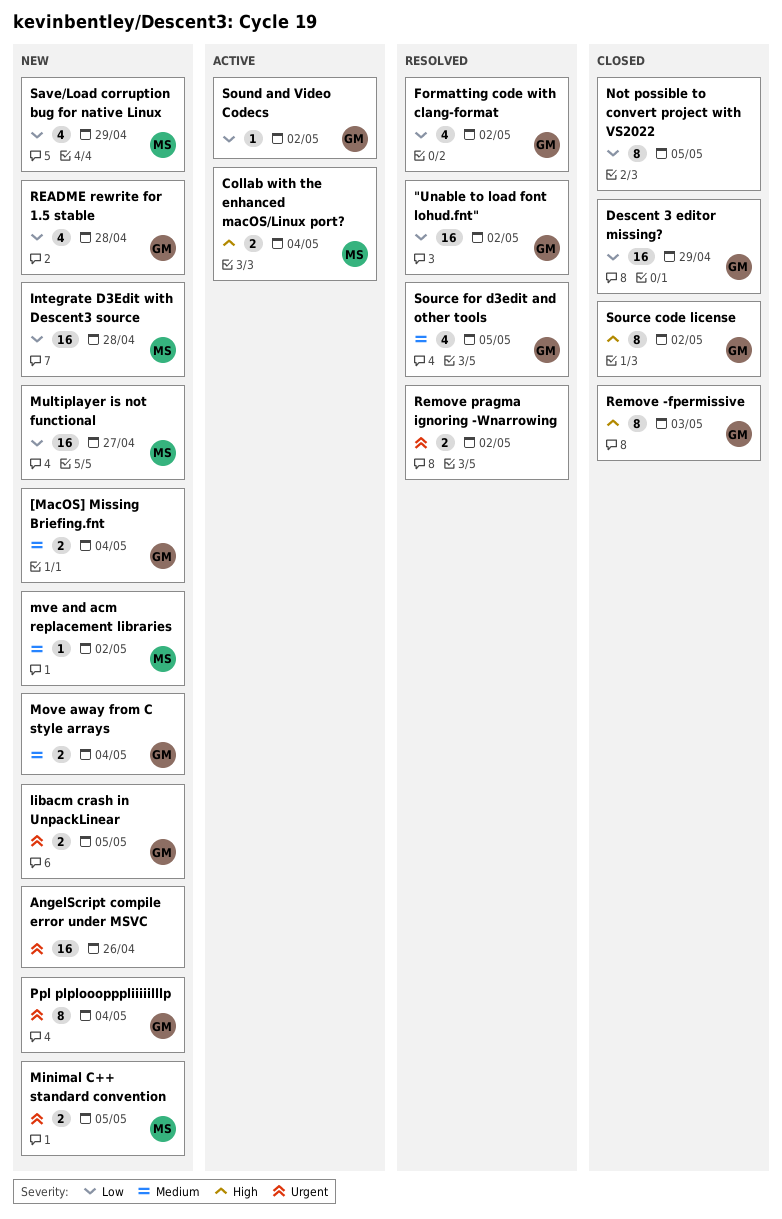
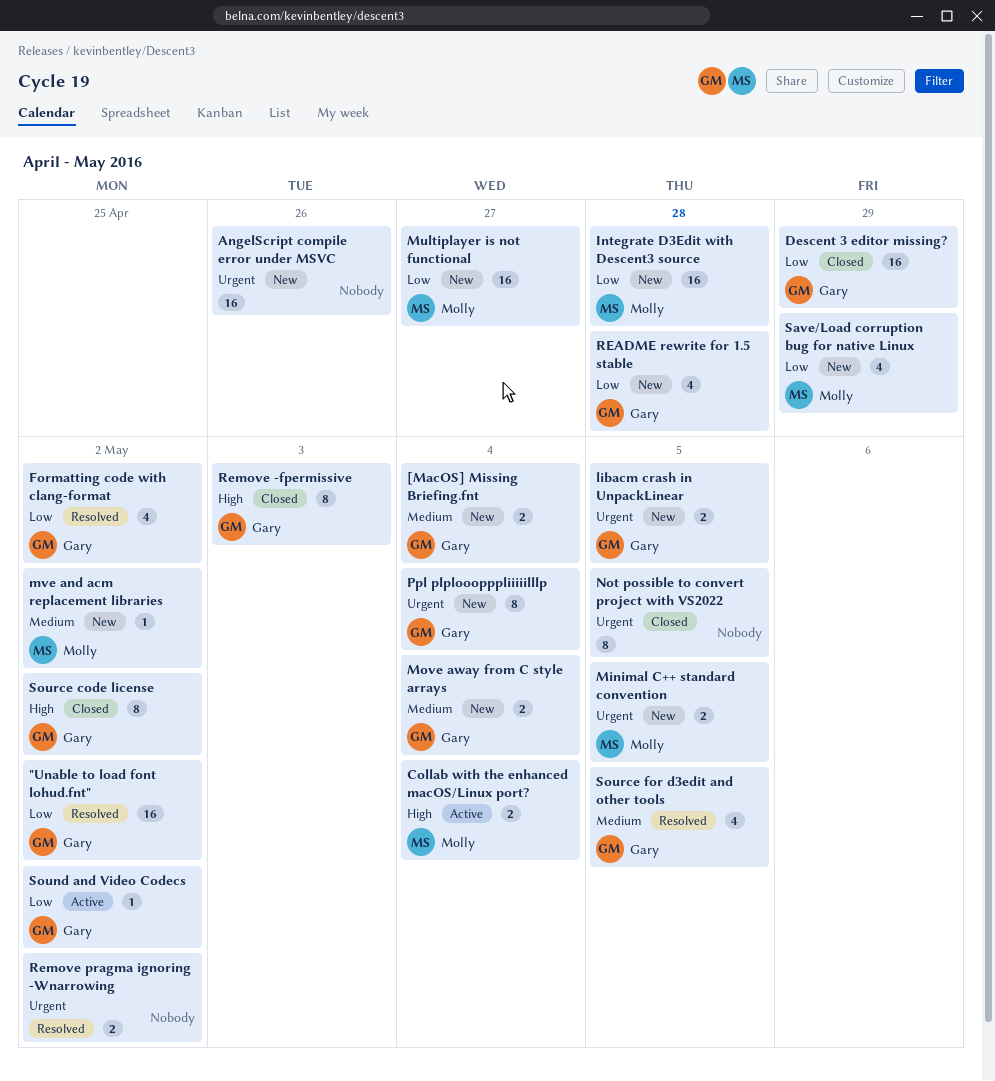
Not possible to convert project with VS2022, priority: Low -> Urgent

